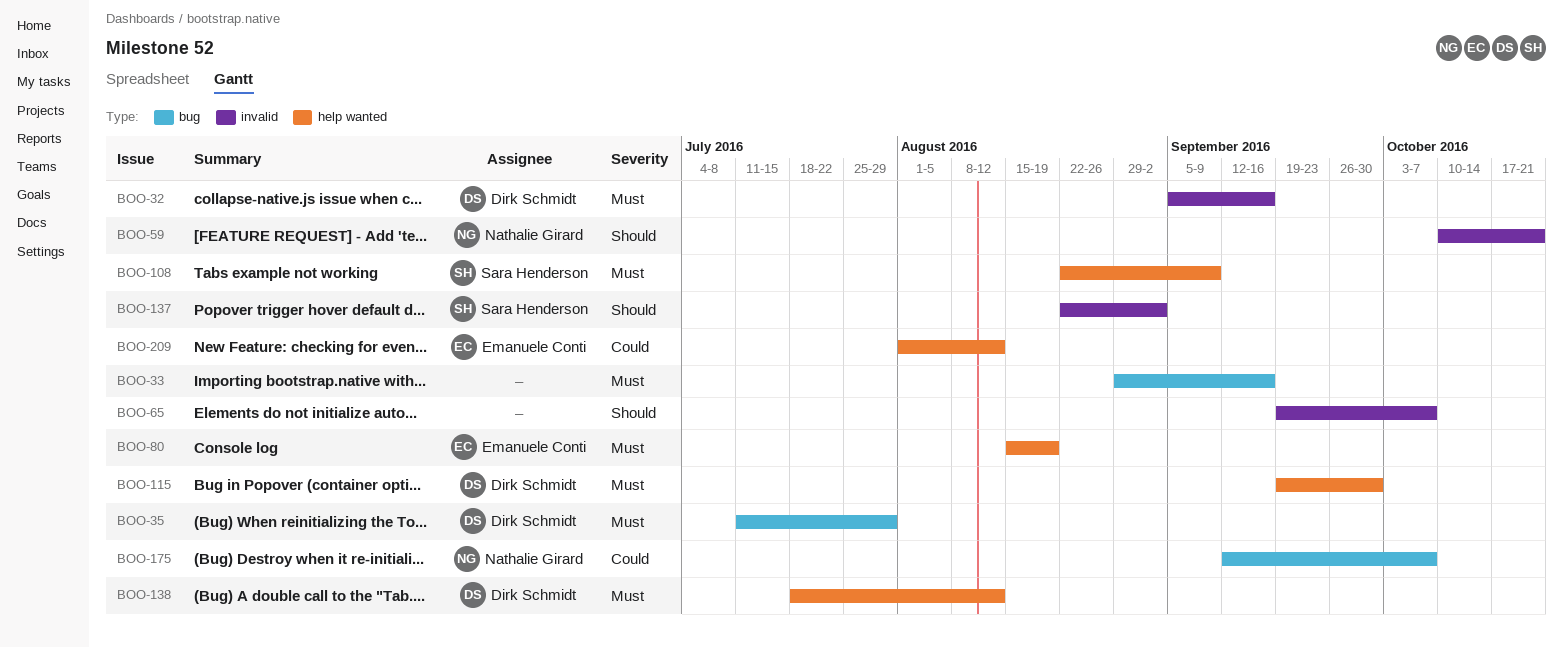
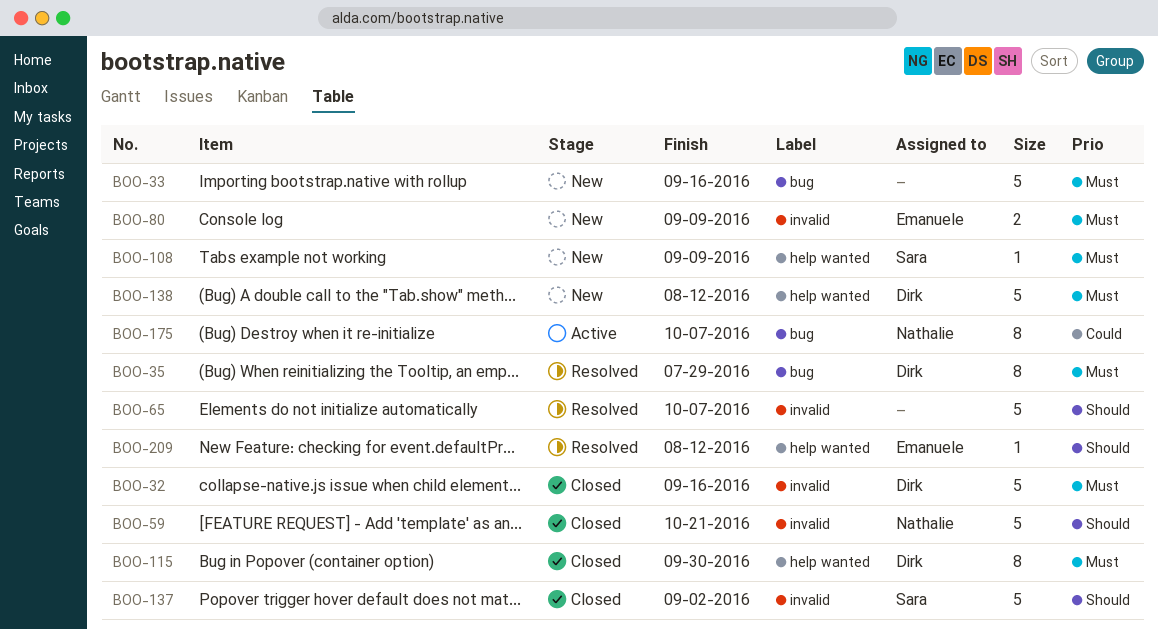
BOO-80, label: help wanted -> invalid
BOO-80, due: Aug 19 -> Sep 9
BOO-209, priority: Could -> Should

